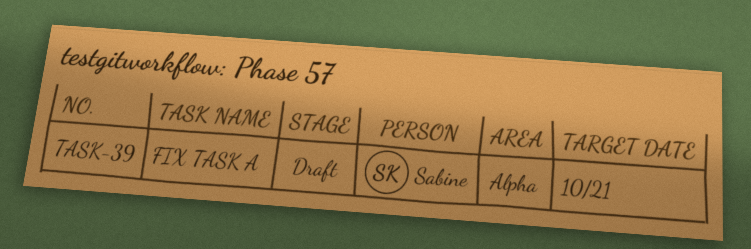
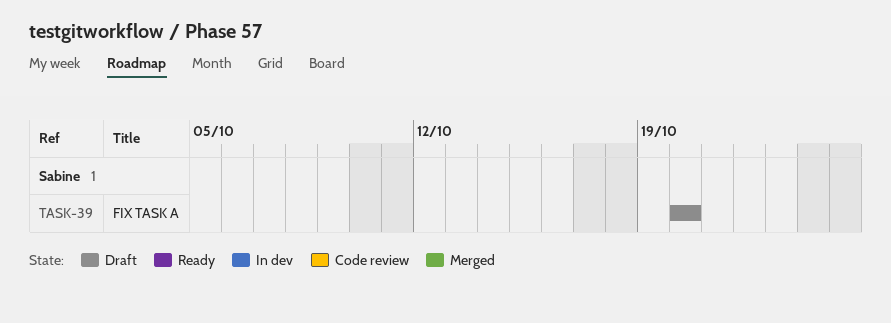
TASK-39, due: Oct 21 -> Oct 20

